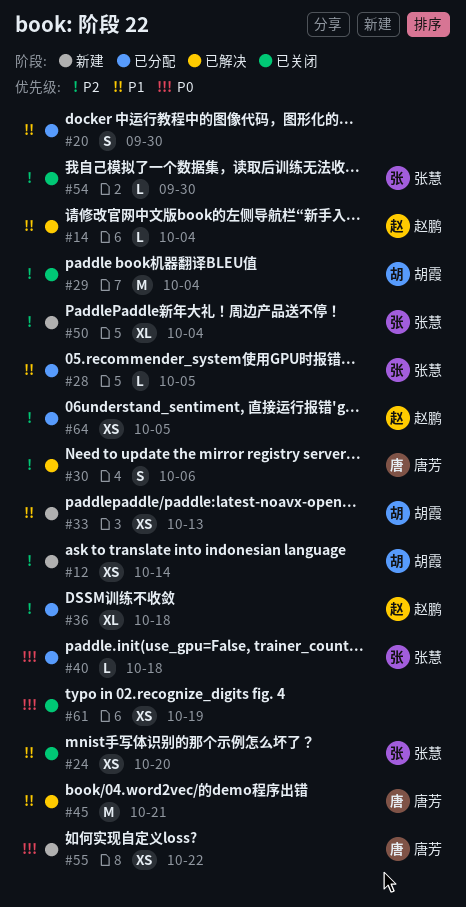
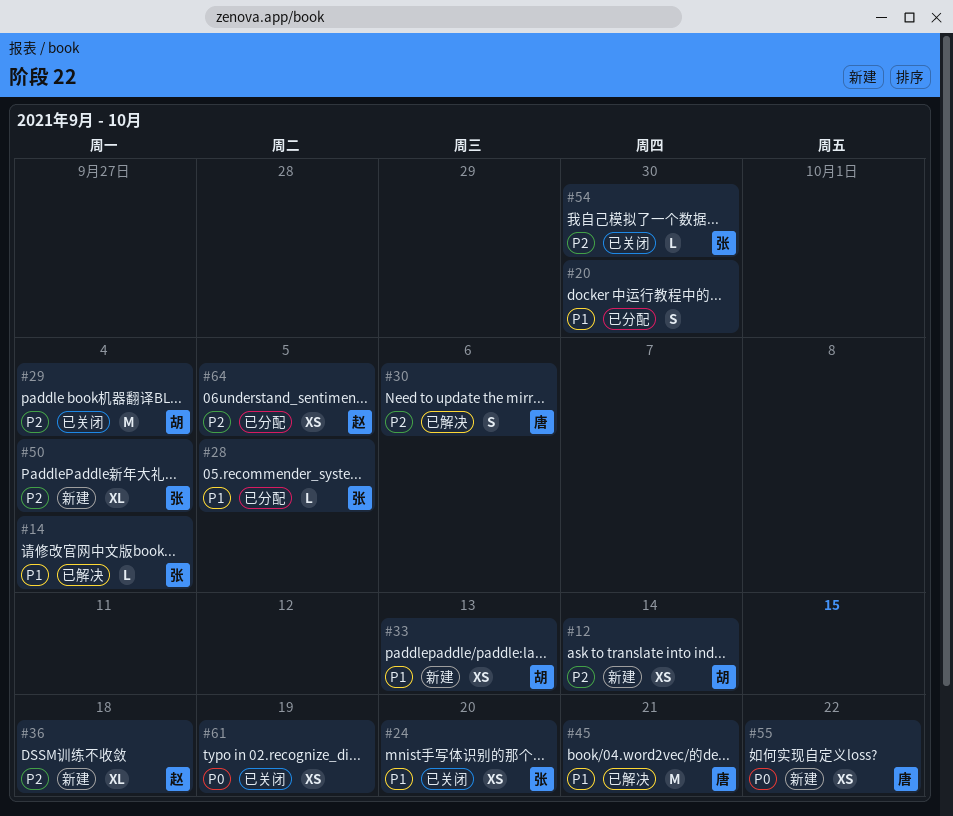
#14, owner: 赵鹏 -> 张慧
#36, status: 已分配 -> 新建
#40: present -> none

